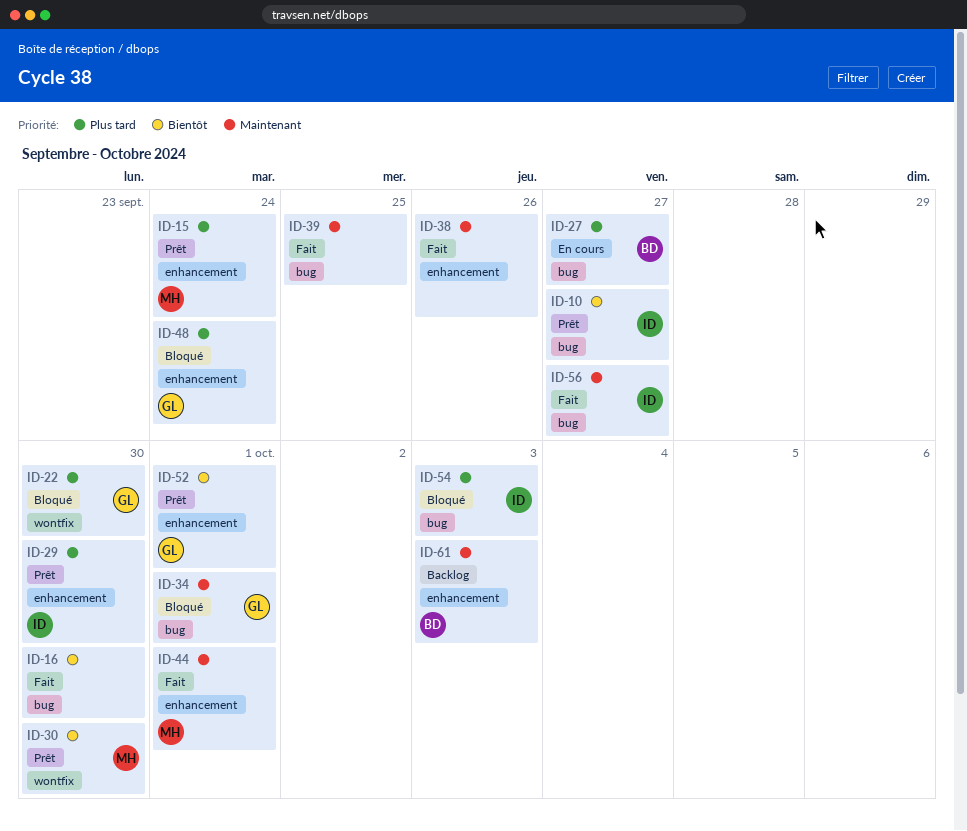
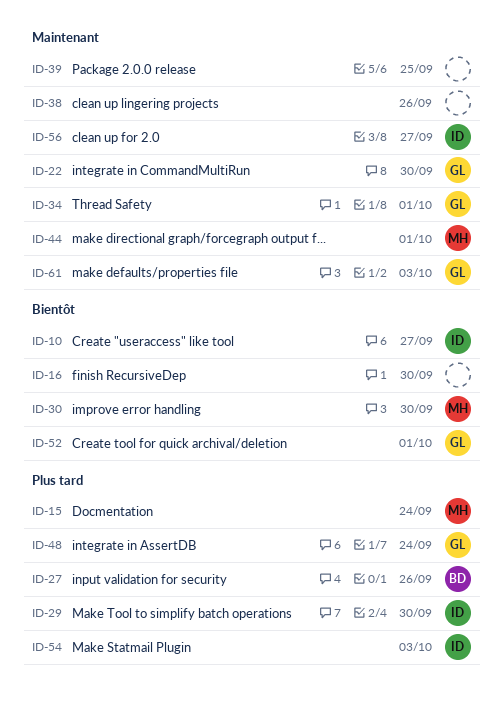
ID-22, priority: Plus tard -> Maintenant
ID-27, due: Sep 27 -> Sep 26
ID-61, owner: BD -> GL

